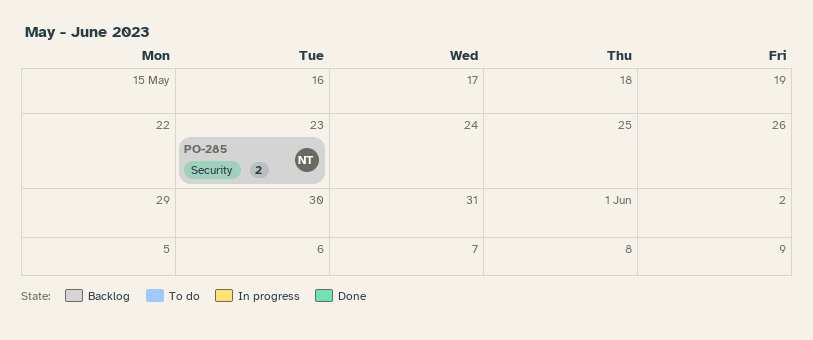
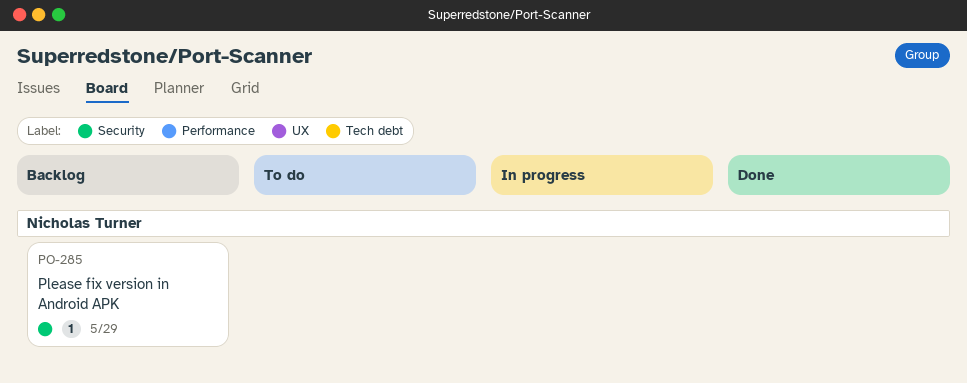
PO-285, estimate: 2 -> 1
PO-285, due: May 23 -> May 29

